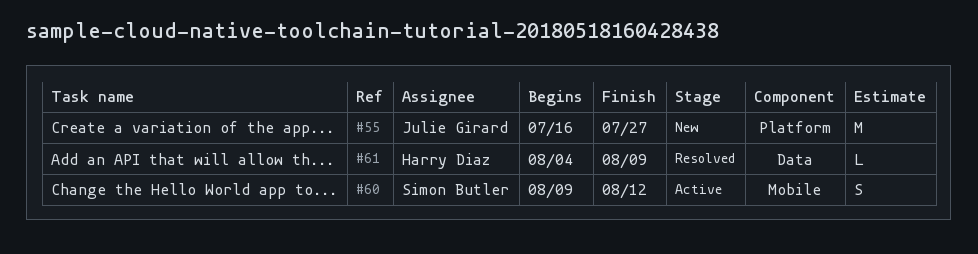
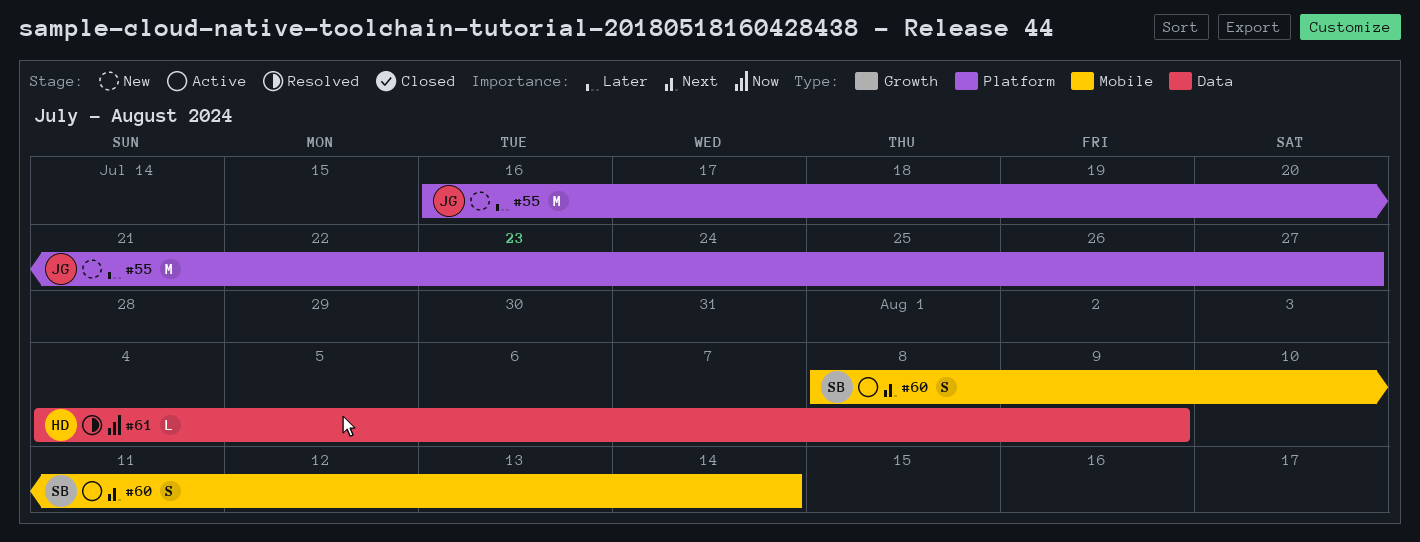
#60, start: Aug 9 -> Aug 8
#60, due: Aug 12 -> Aug 14

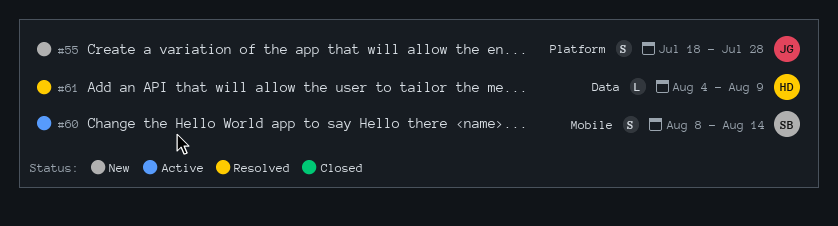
#55, estimate: M -> S
#55, start: Jul 16 -> Jul 18
#55, due: Jul 27 -> Jul 28

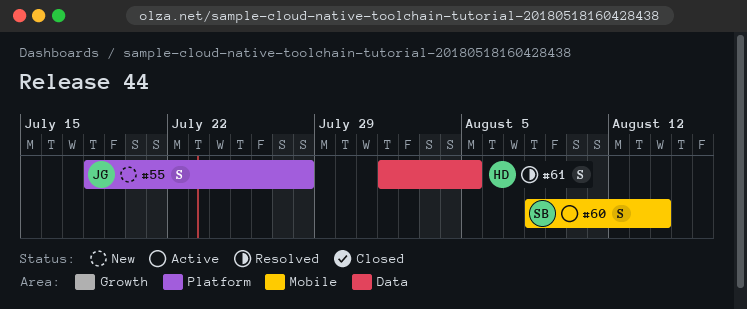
#61, estimate: L -> S
#61, start: Aug 4 -> Aug 1
#61, due: Aug 9 -> Aug 5

